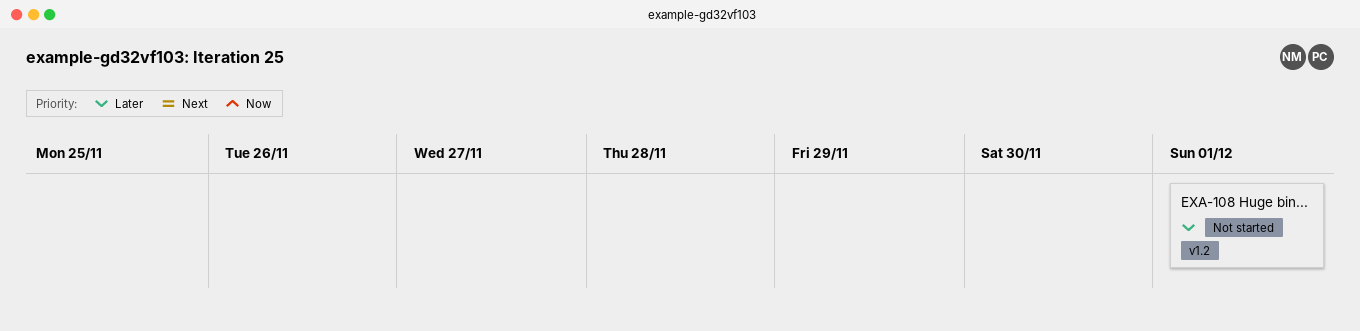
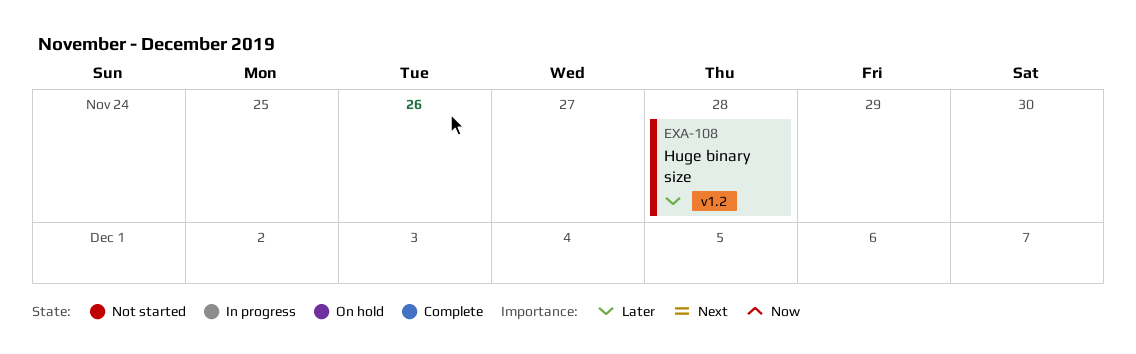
EXA-108, due: Dec 1 -> Nov 28

